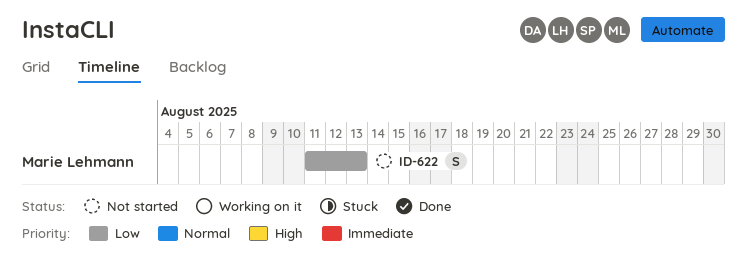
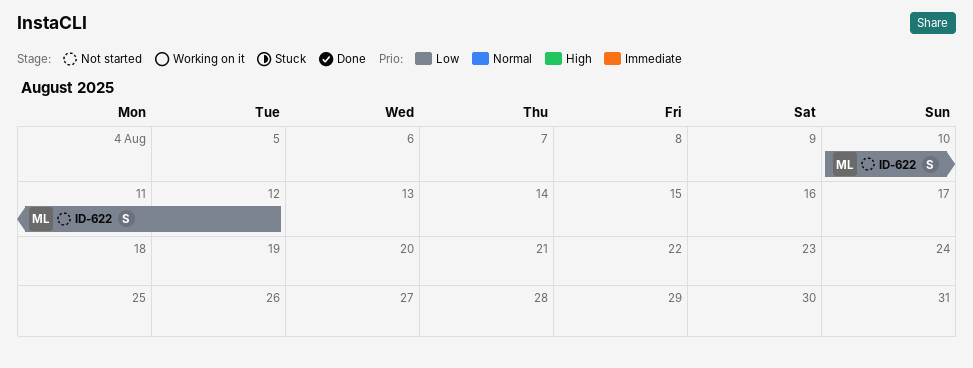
ID-622, start: Aug 11 -> Aug 10
ID-622, due: Aug 13 -> Aug 12

